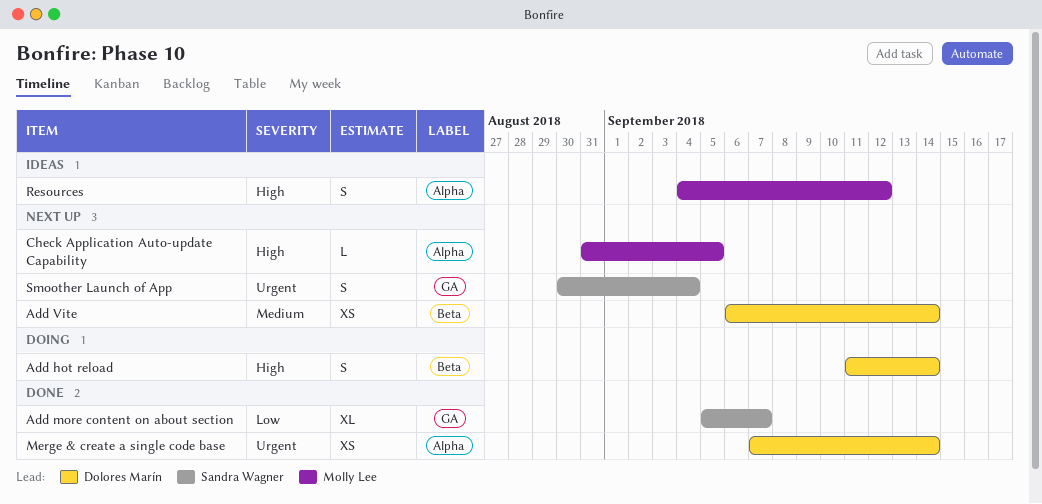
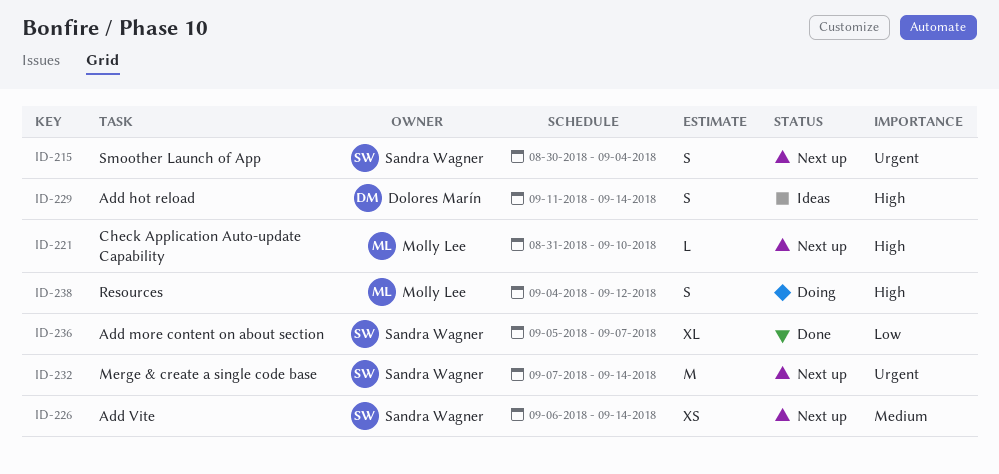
Add hot reload, status: Doing -> Ideas
Add Vite, owner: Dolores Marín -> Sandra Wagner
Check Application Auto-update Capability, due: Sep 5 -> Sep 10
Merge & create a single code base, status: Done -> Next up
Merge & create a single code base, owner: Dolores Marín -> Sandra Wagner
Merge & create a single code base, estimate: XS -> M
Resources, status: Ideas -> Doing

